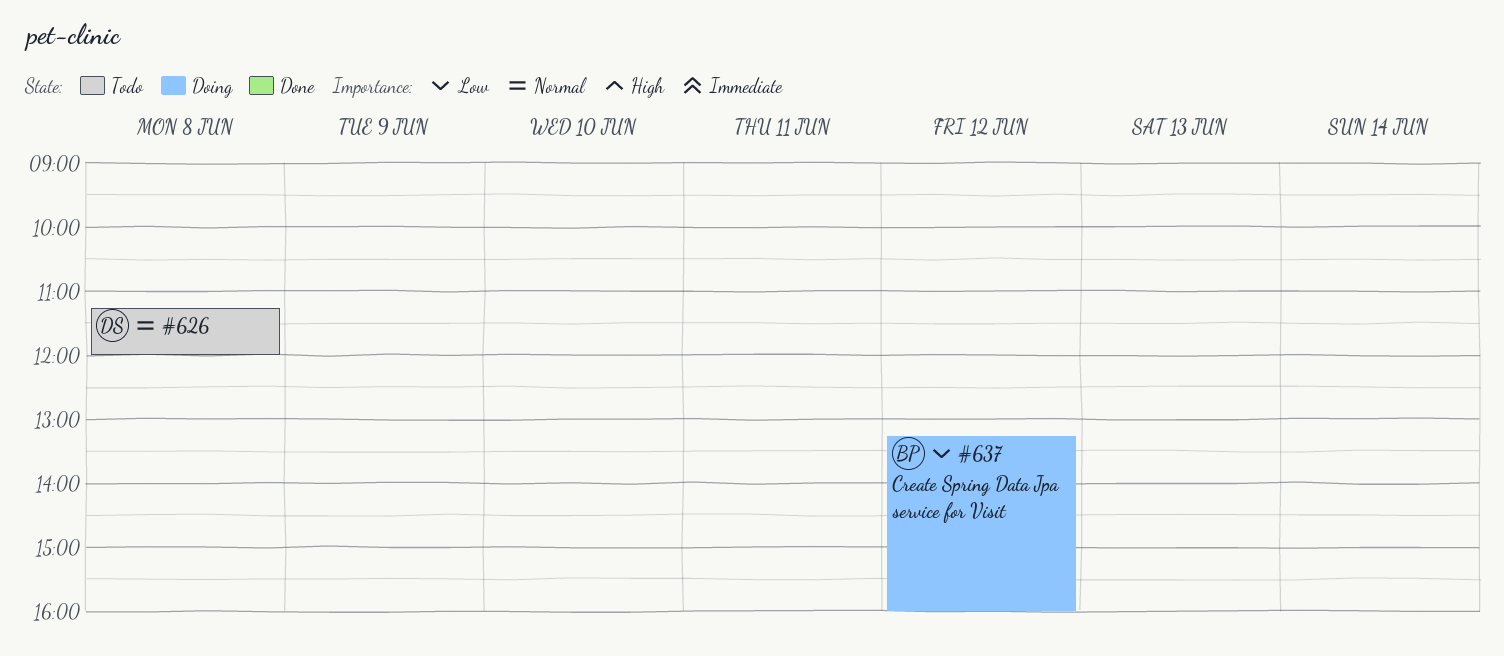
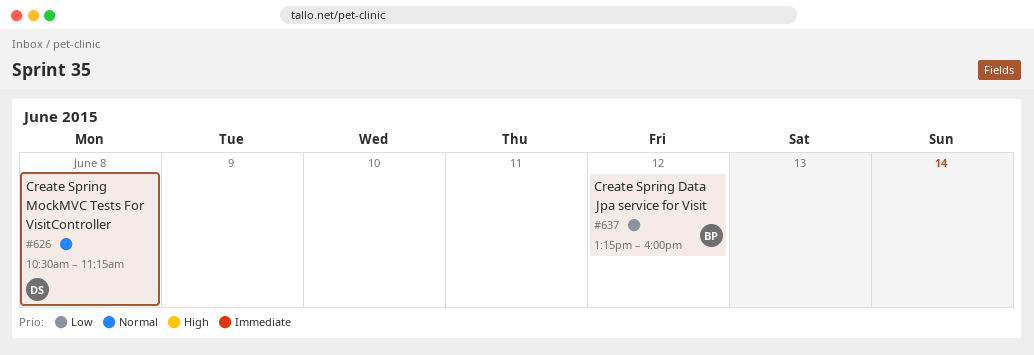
#626, begins: 11:15 -> 10:30
#626, ends: 12:00 -> 11:15

